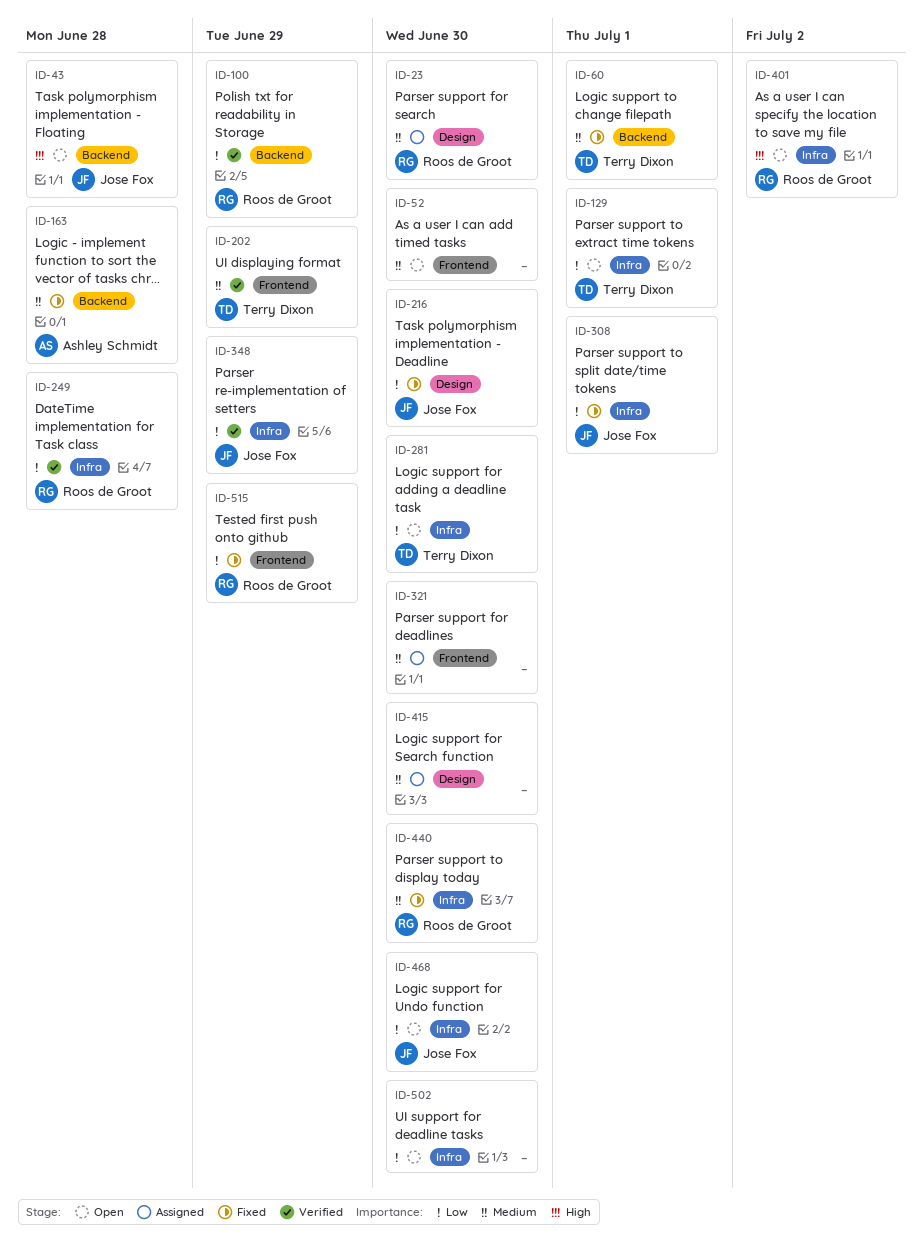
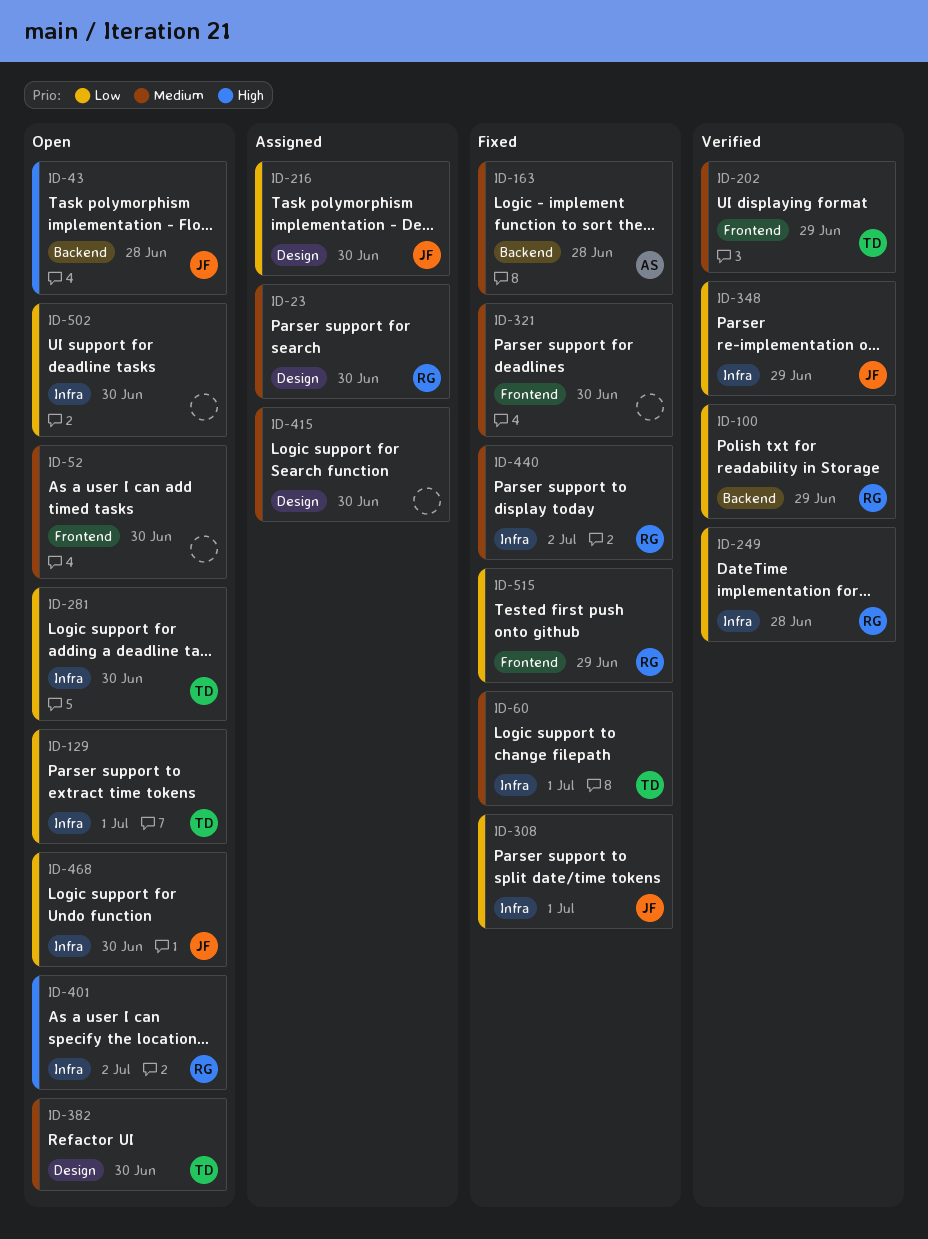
ID-60, label: Backend -> Infra
ID-216, status: Fixed -> Assigned
ID-321, status: Assigned -> Fixed
ID-382: none -> present
ID-440, due: Jun 30 -> Jul 2

